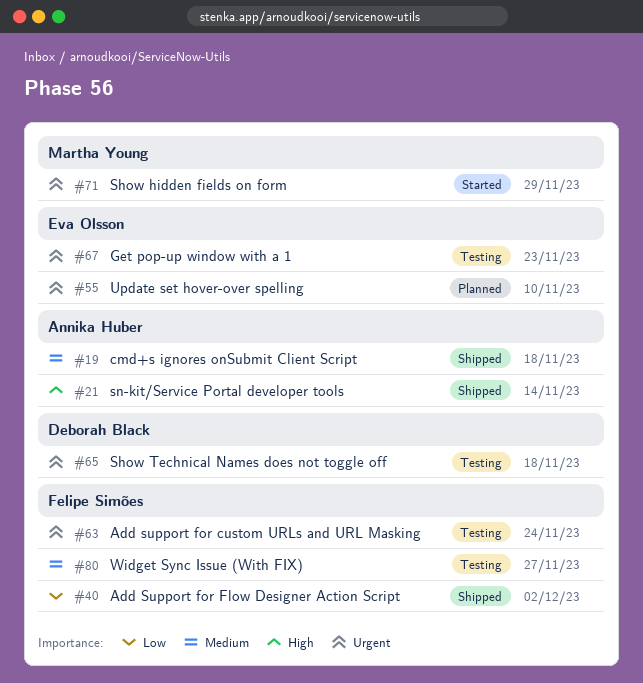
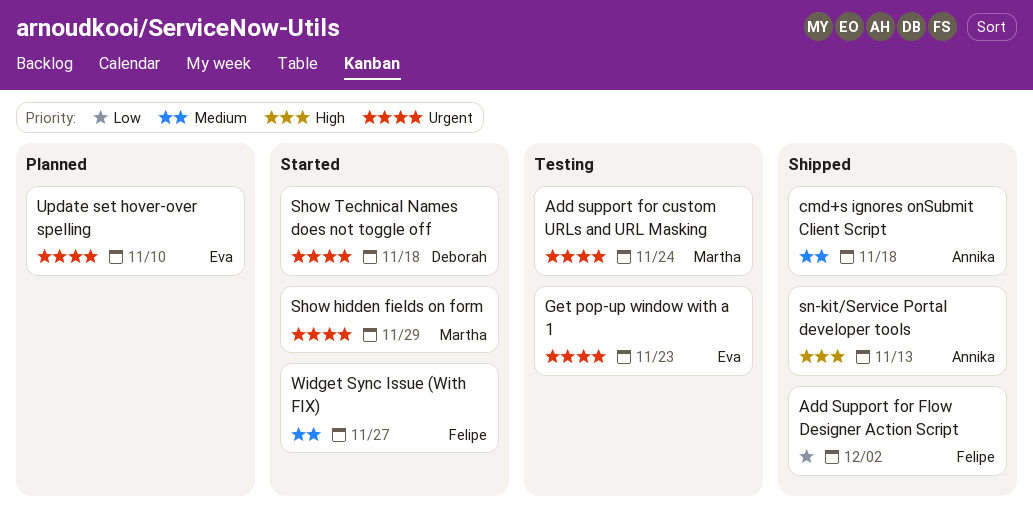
Add support for custom URLs and URL Masking, owner: Felipe Simões -> Martha Young
Show Technical Names does not toggle off, status: Testing -> Started
sn-kit/Service Portal developer tools, due: Nov 14 -> Nov 13
Widget Sync Issue (With FIX), status: Testing -> Started

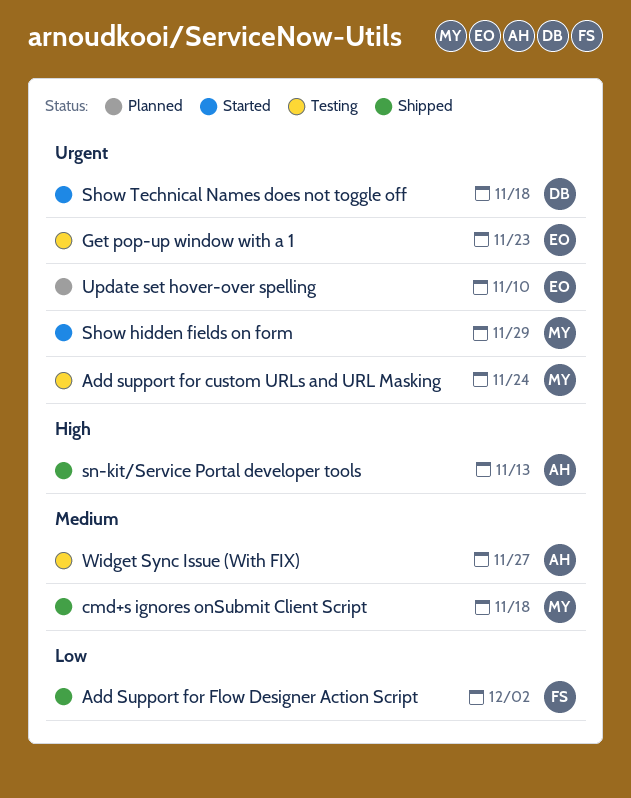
cmd+s ignores onSubmit Client Script, owner: Annika -> Martha
Widget Sync Issue (With FIX), status: Started -> Testing
Widget Sync Issue (With FIX), owner: Felipe -> Annika

